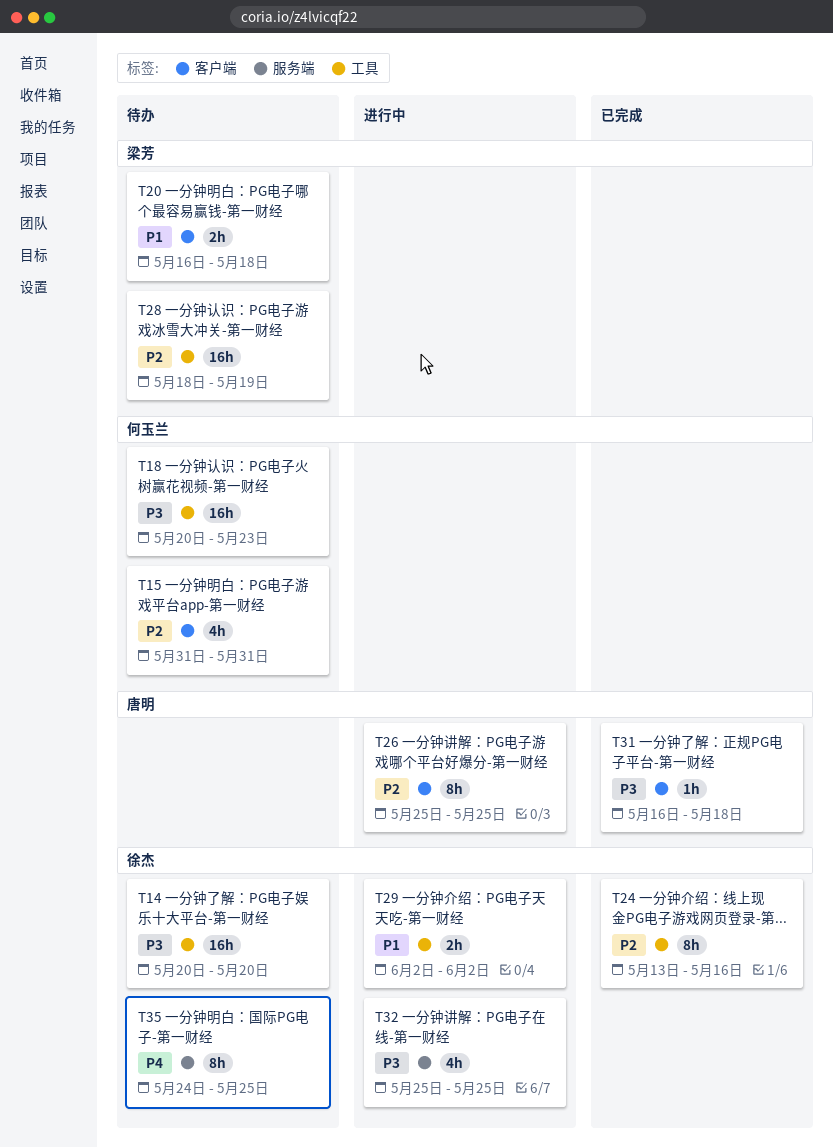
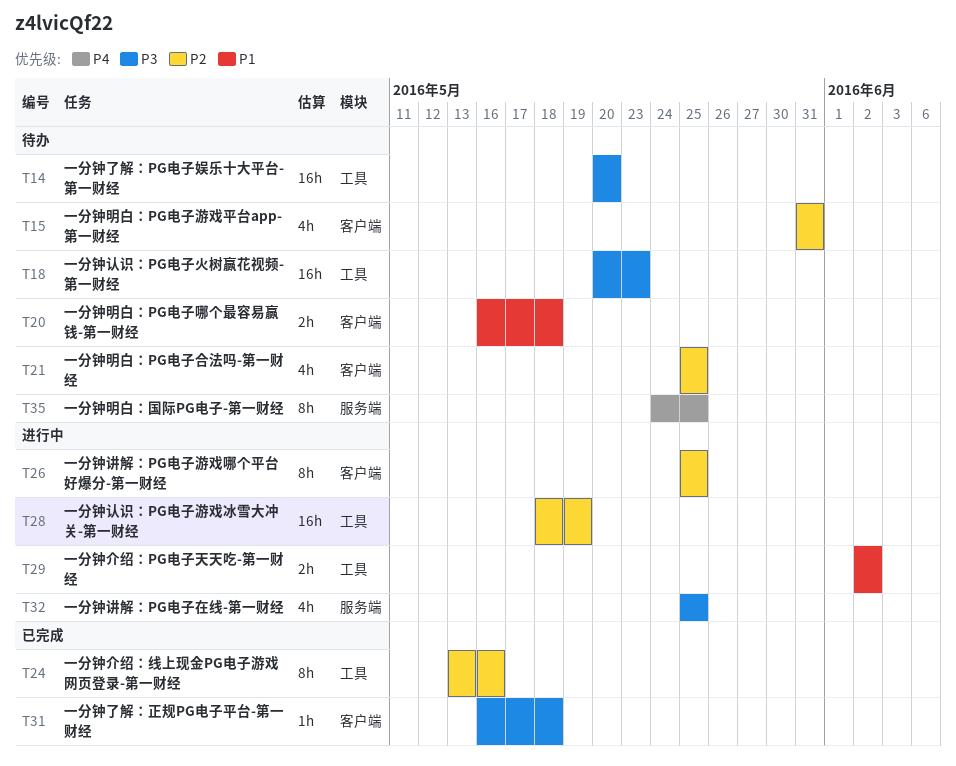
T21: none -> present
T28, status: 待办 -> 进行中

